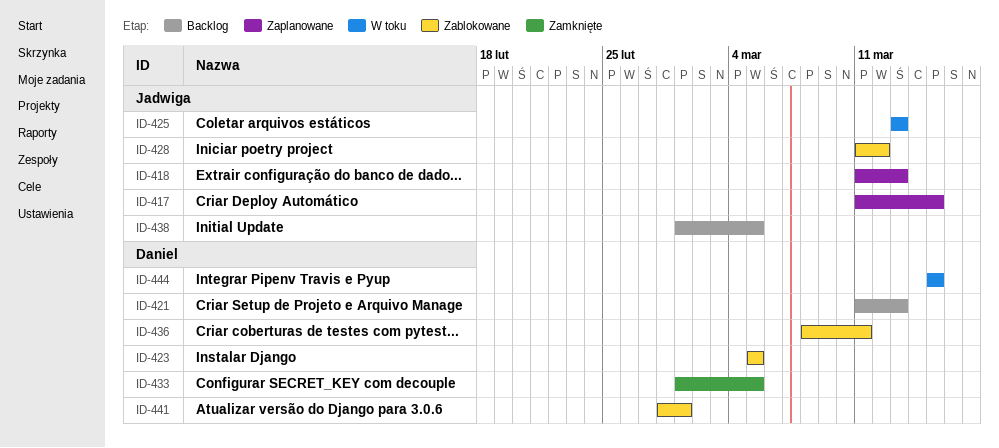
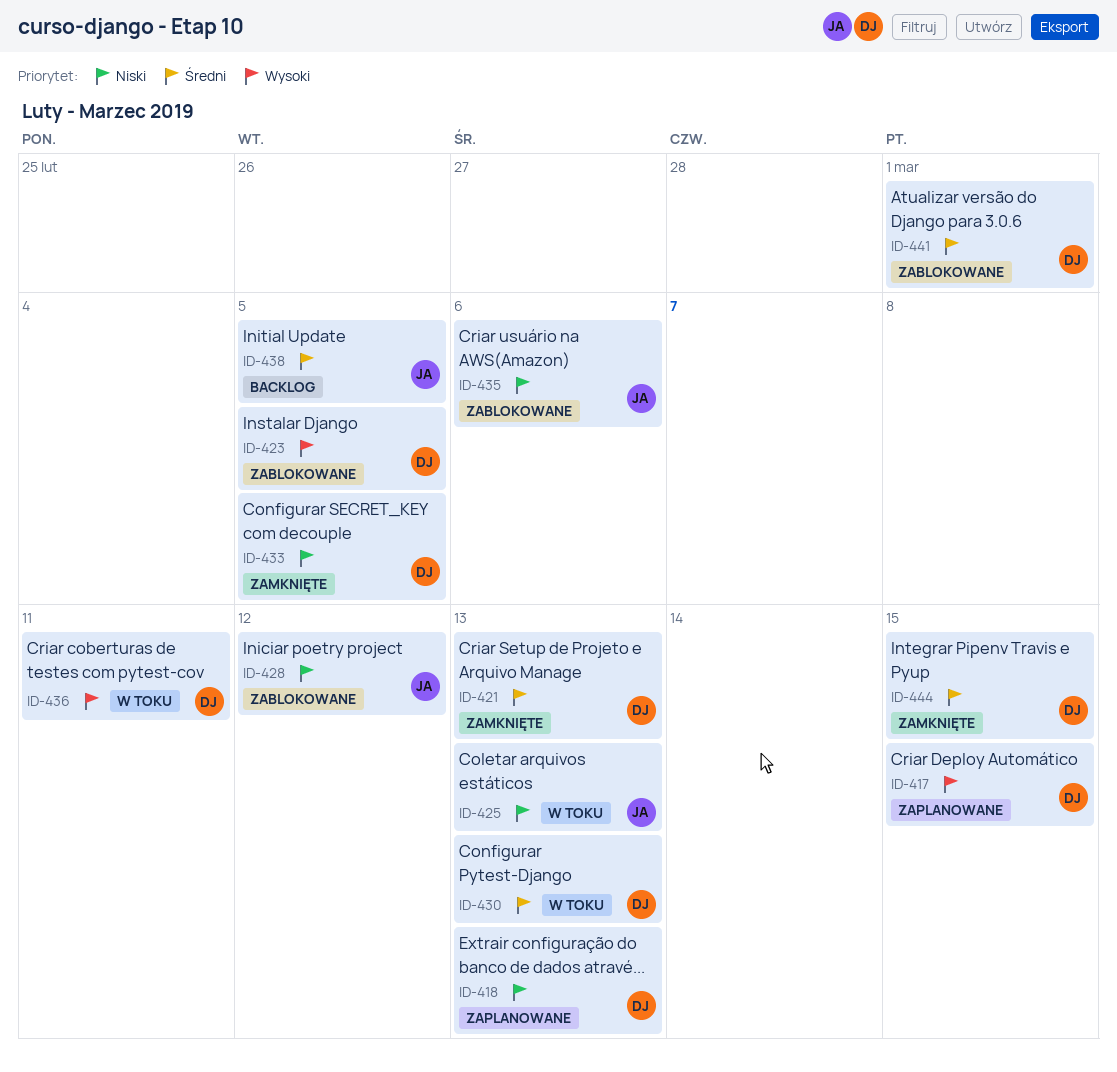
ID-417, owner: Jadwiga -> Daniel
ID-418, owner: Jadwiga -> Daniel
ID-421, status: Backlog -> Zamknięte
ID-430: none -> present
ID-435: none -> present
ID-436, status: Zablokowane -> W toku
ID-444, status: W toku -> Zamknięte

